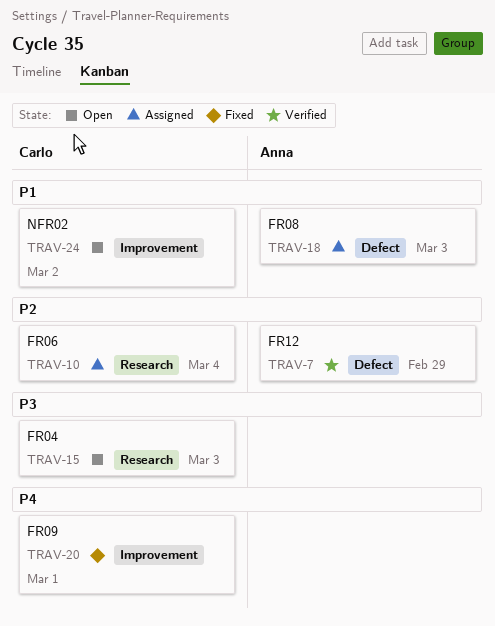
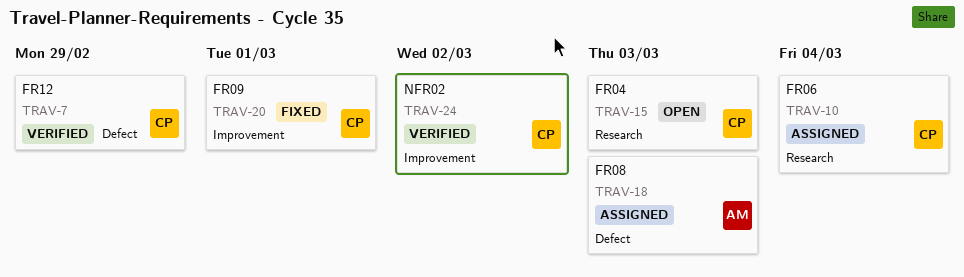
TRAV-7, owner: Anna -> Carlo
TRAV-24, status: Open -> Verified

